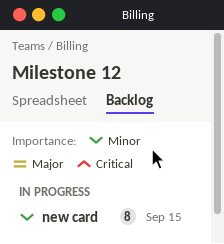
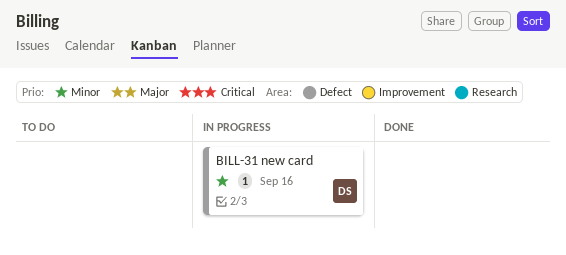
new card, estimate: 8 -> 1
new card, due: Sep 15 -> Sep 16

